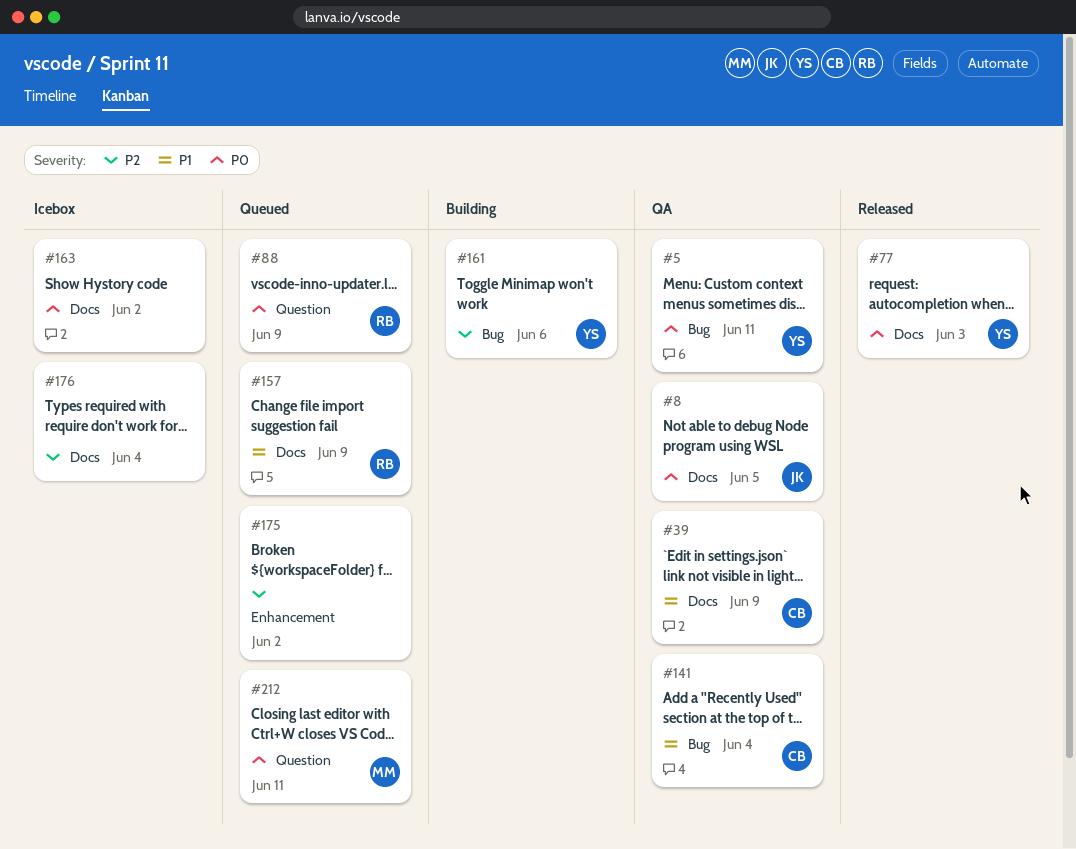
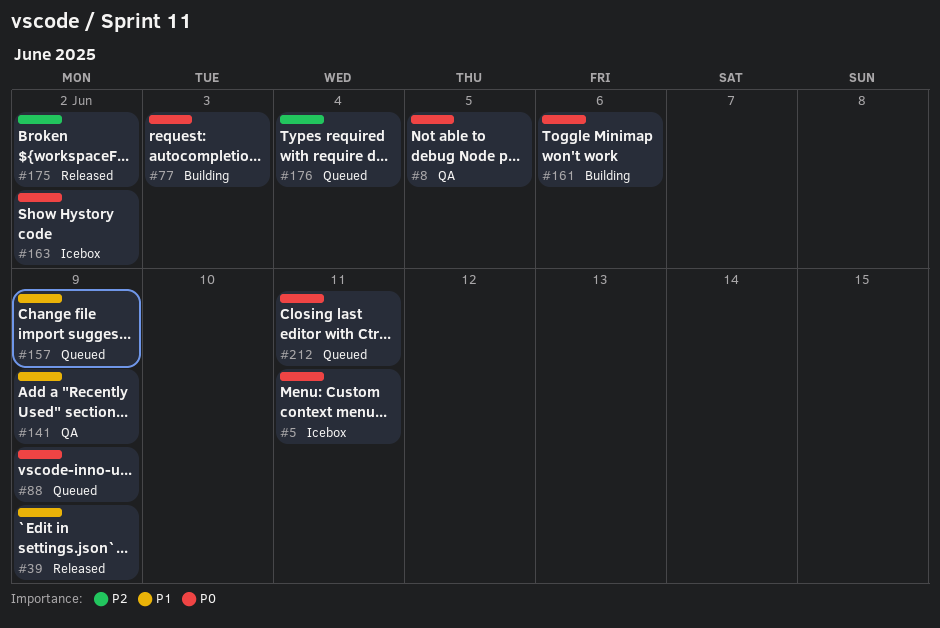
#5, status: QA -> Icebox
#39, status: QA -> Released
#77, status: Released -> Building
#141, due: Jun 4 -> Jun 9
#161, priority: P2 -> P0
#175, status: Queued -> Released
#176, status: Icebox -> Queued

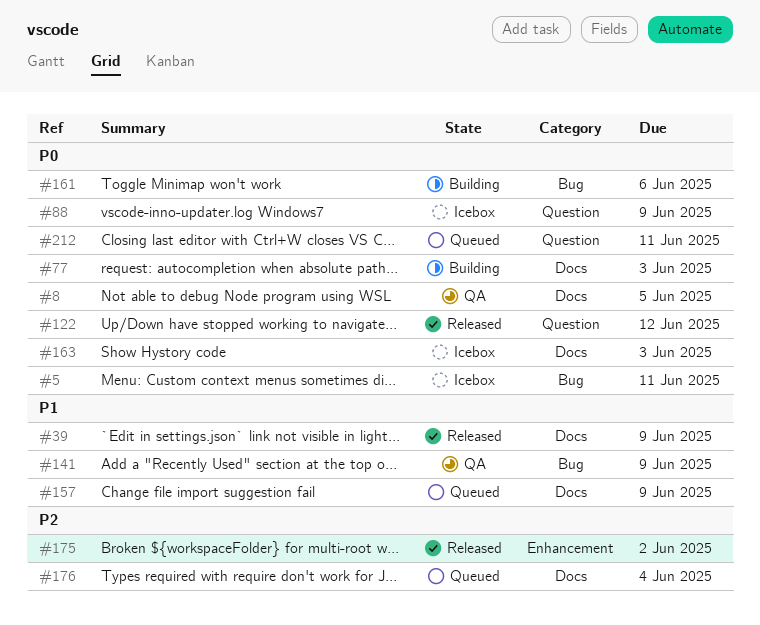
#88, status: Queued -> Icebox
#122: none -> present
#163, due: Jun 2 -> Jun 3

